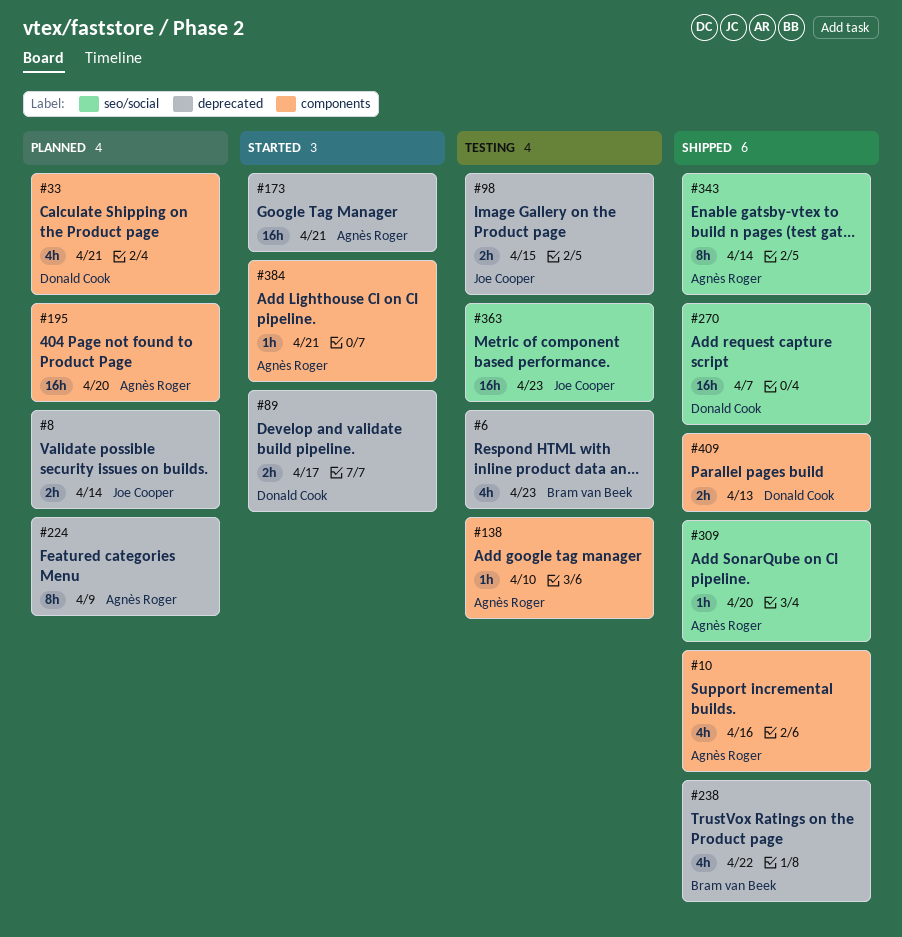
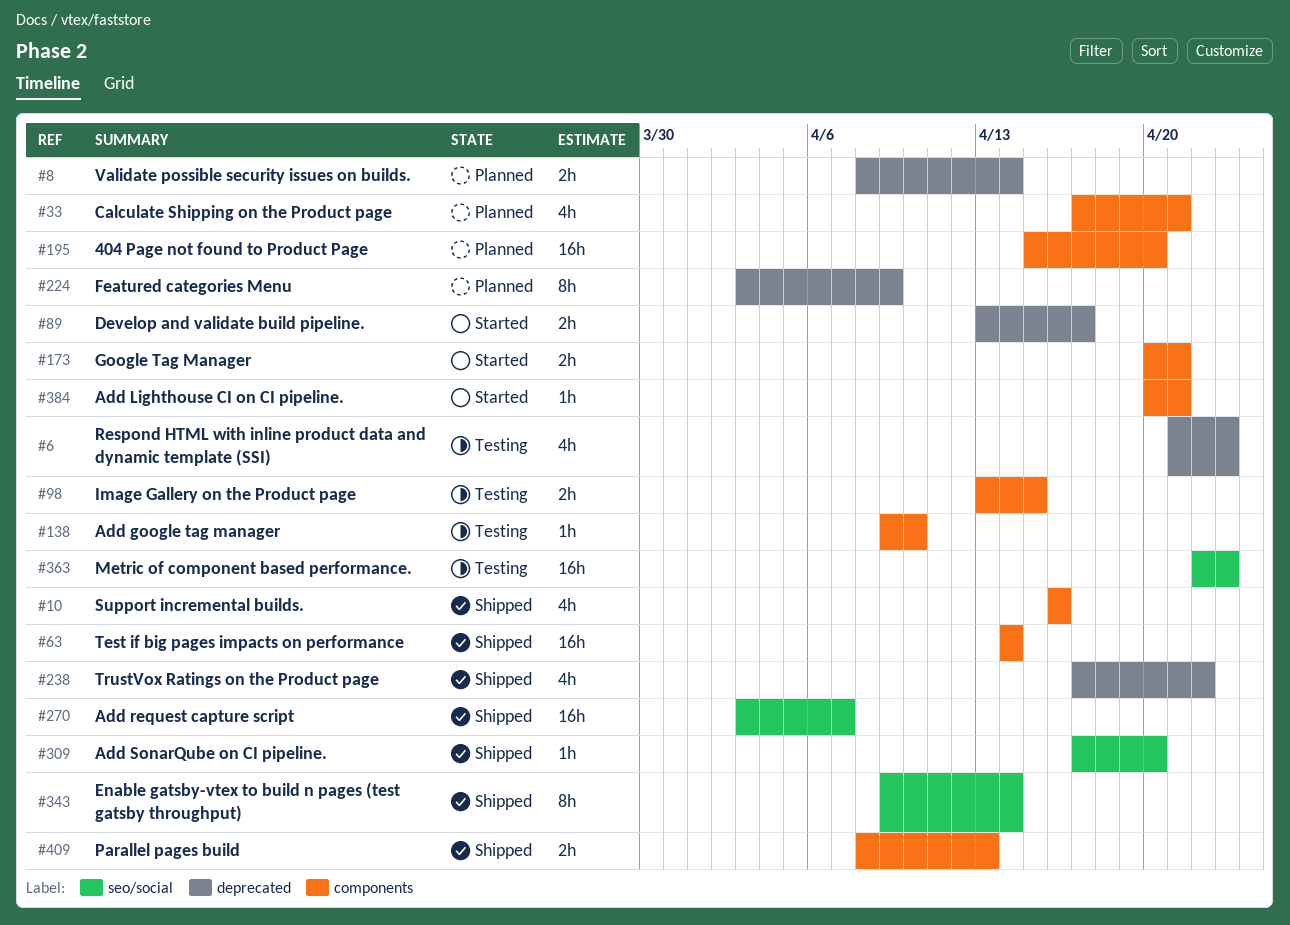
#63: none -> present
#98, label: deprecated -> components
#173, label: deprecated -> components
#173, estimate: 16h -> 2h

